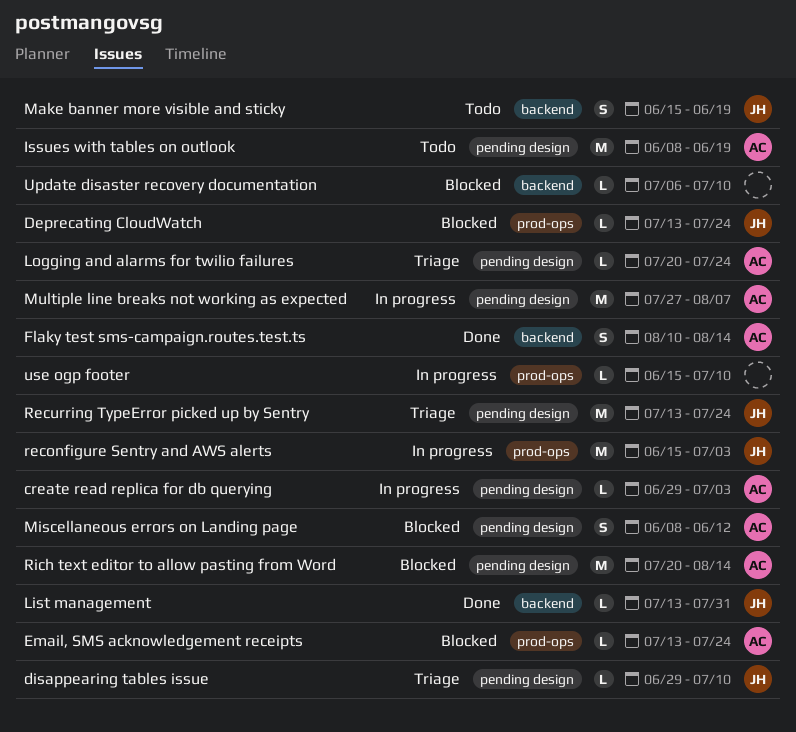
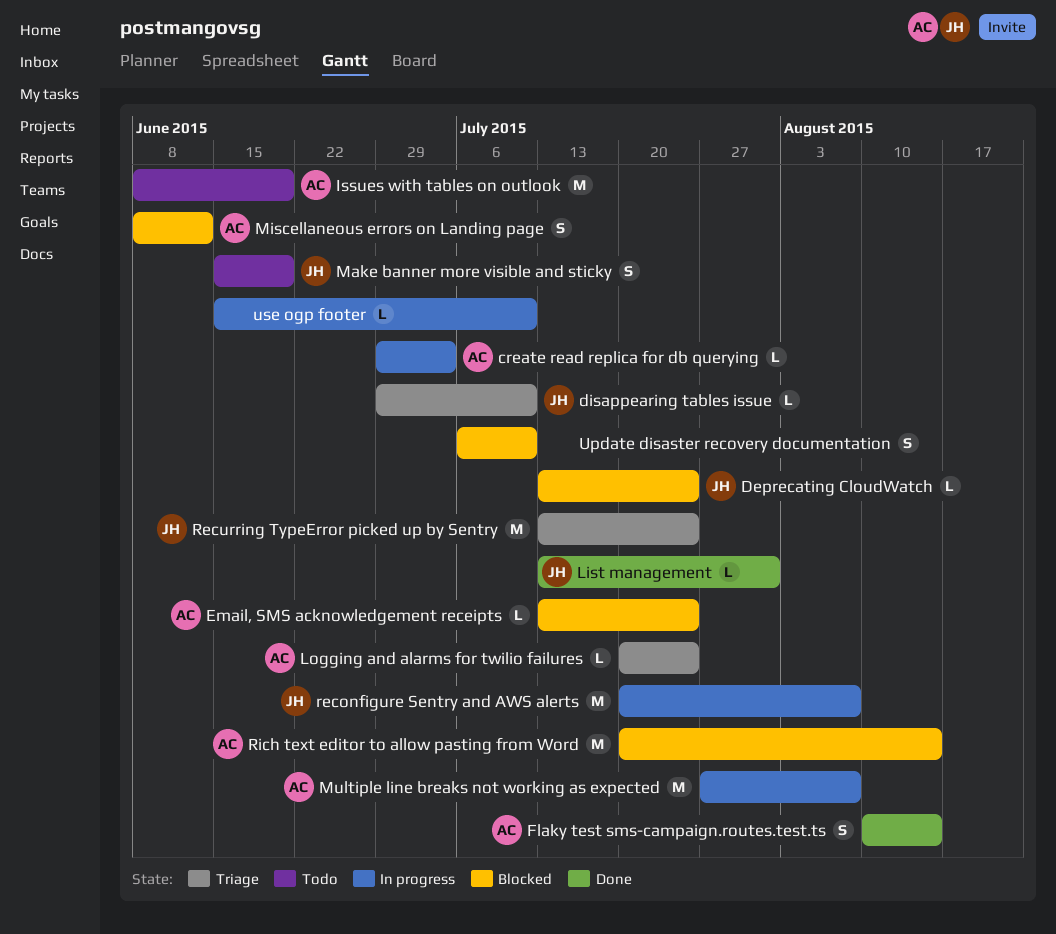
reconfigure Sentry and AWS alerts, start: Jun 15 -> Jul 20
reconfigure Sentry and AWS alerts, due: Jul 3 -> Aug 7
Update disaster recovery documentation, estimate: L -> S

